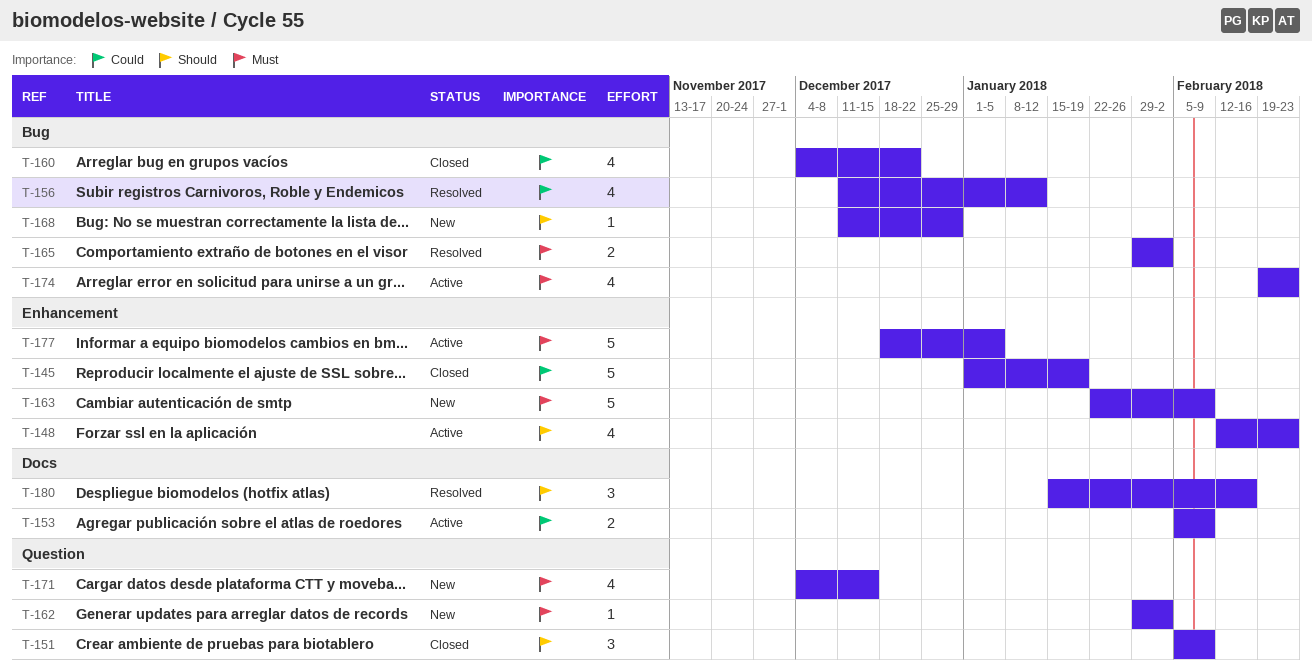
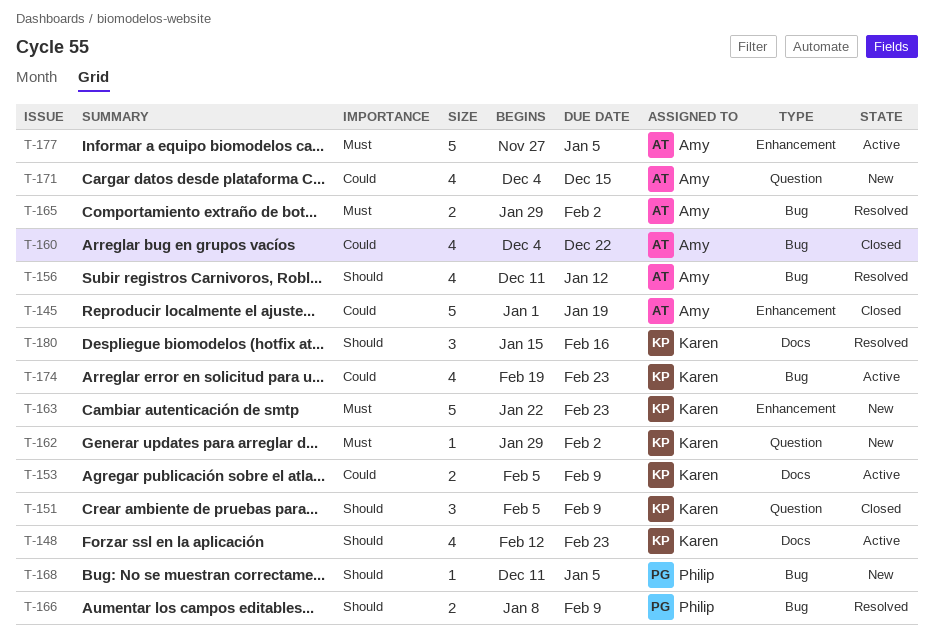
T-148, label: Enhancement -> Docs
T-156, priority: Could -> Should
T-163, due: Feb 9 -> Feb 23
T-166: none -> present
T-168, due: Dec 29 -> Jan 5
T-171, priority: Must -> Could
T-174, priority: Must -> Could
T-177, start: Dec 18 -> Nov 27

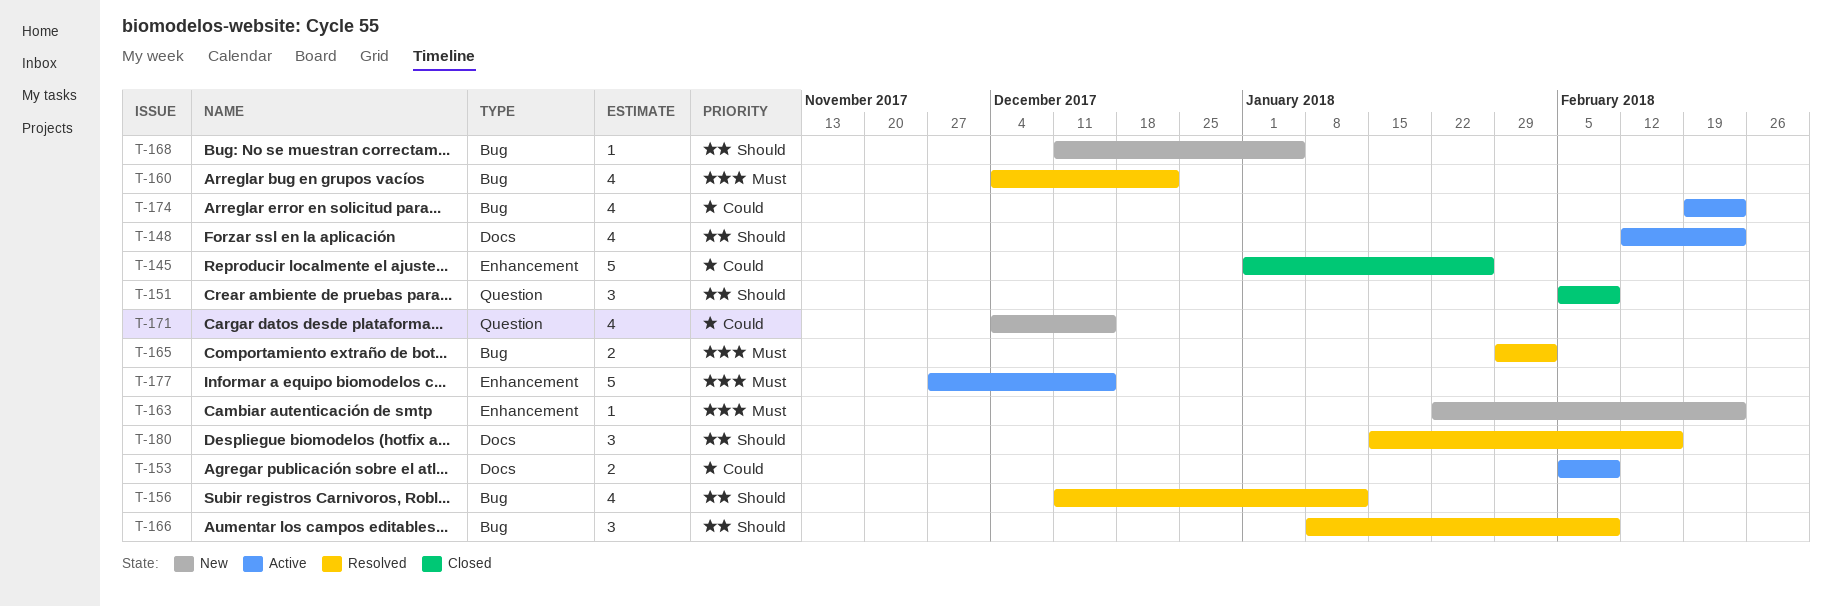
T-145, due: Jan 19 -> Jan 26
T-160, status: Closed -> Resolved
T-160, priority: Could -> Must
T-162: present -> none
T-163, estimate: 5 -> 1
T-166, estimate: 2 -> 3
T-177, due: Jan 5 -> Dec 15

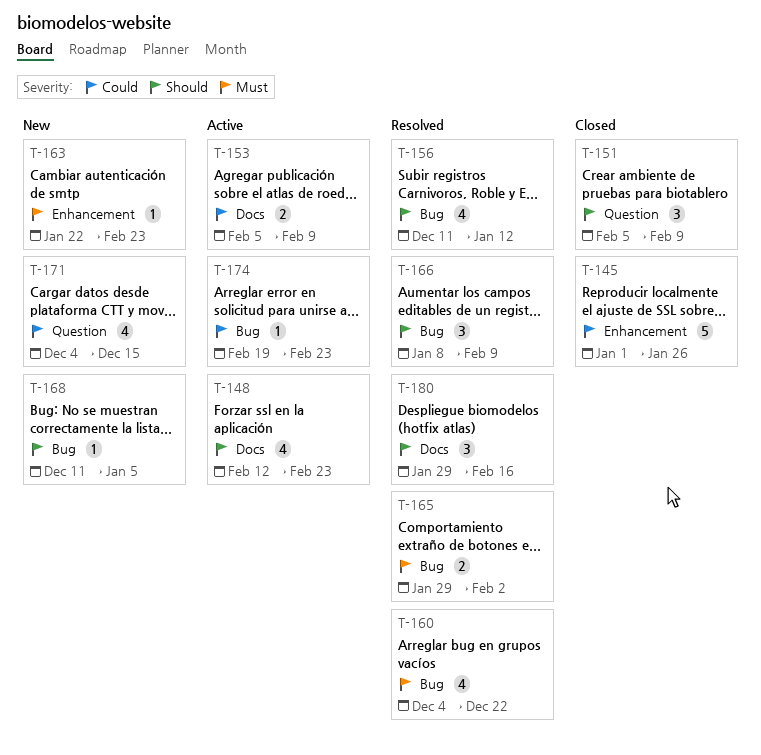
T-174, estimate: 4 -> 1
T-177: present -> none
T-180, start: Jan 15 -> Jan 29

